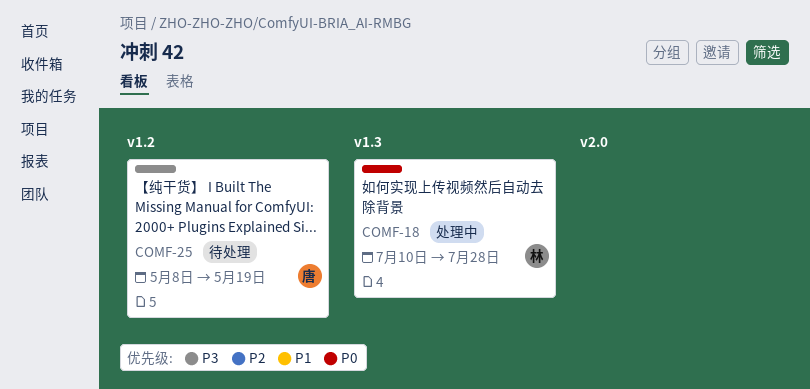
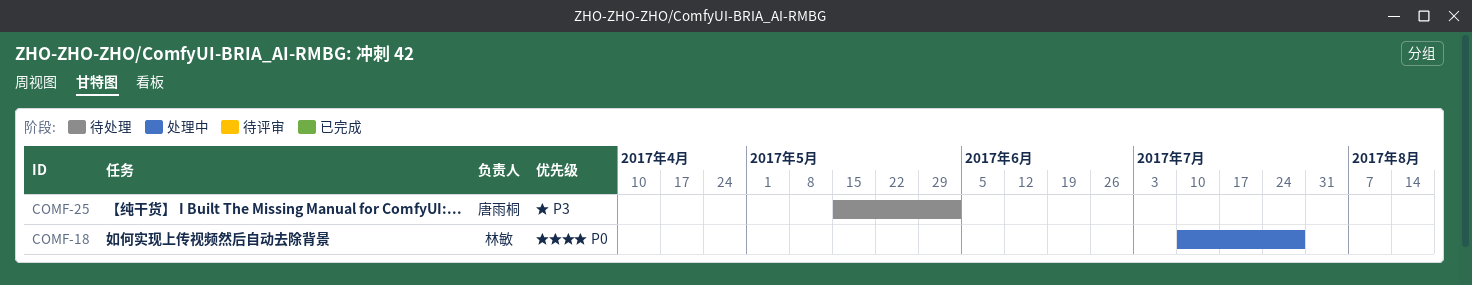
COMF-25, start: May 8 -> May 15
COMF-25, due: May 19 -> Jun 2

